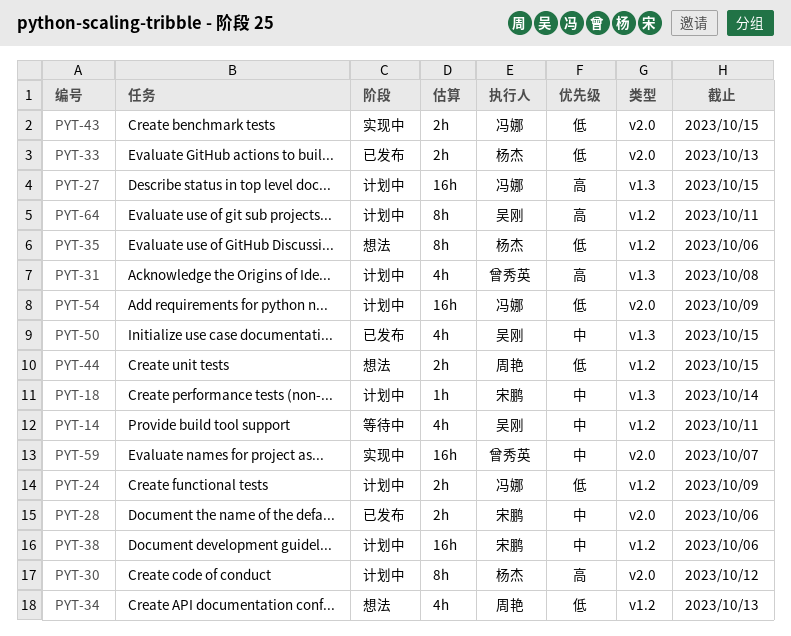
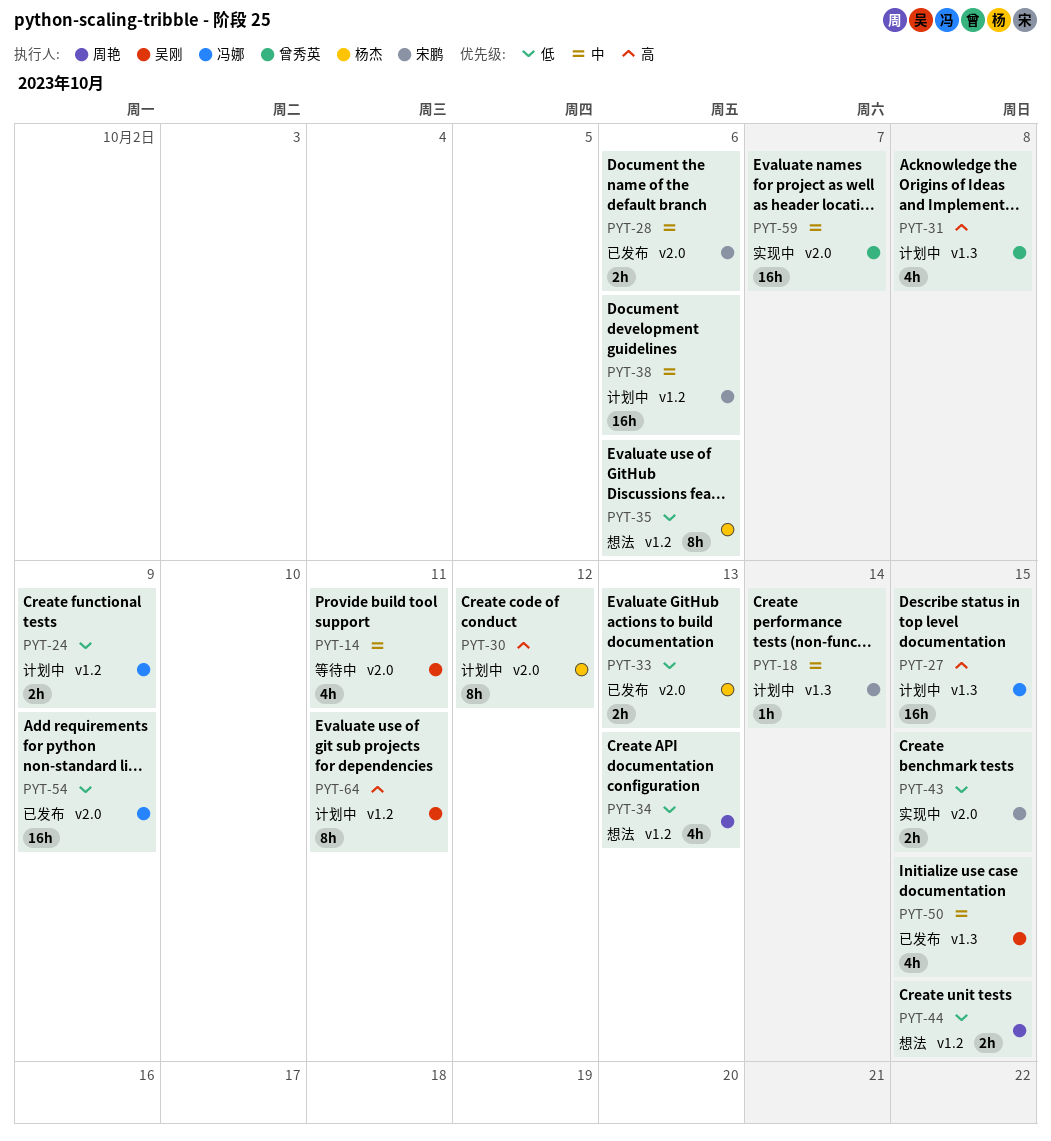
PYT-14, label: v1.2 -> v2.0
PYT-43, owner: 冯娜 -> 宋鹏
PYT-54, status: 计划中 -> 已发布

